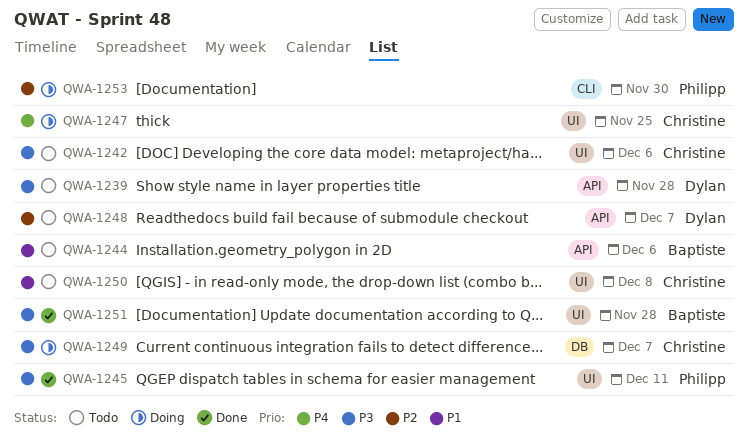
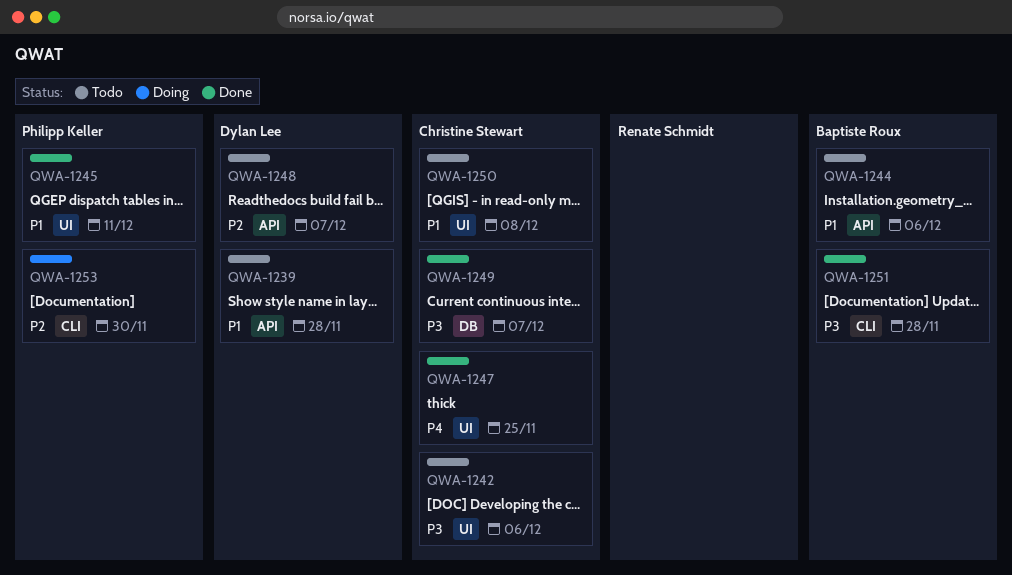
QWA-1239, priority: P3 -> P1
QWA-1245, priority: P3 -> P1
QWA-1247, status: Doing -> Done
QWA-1249, status: Doing -> Done
QWA-1251, label: UI -> CLI

